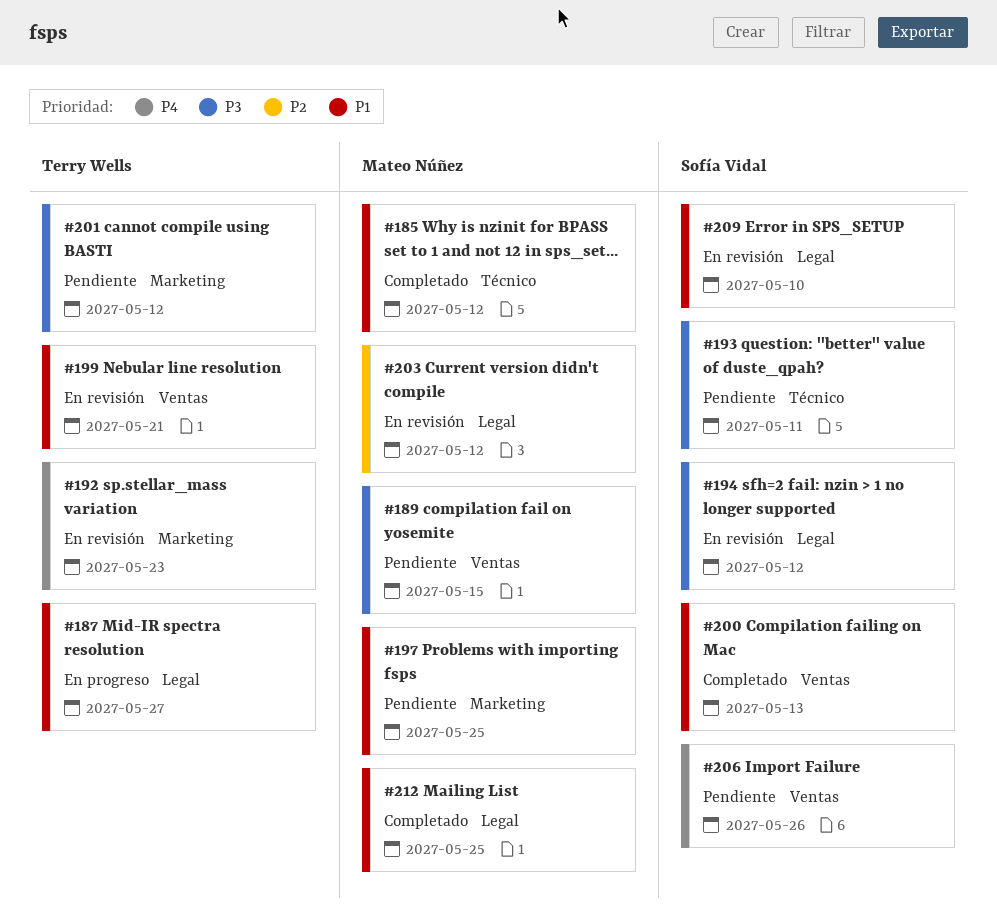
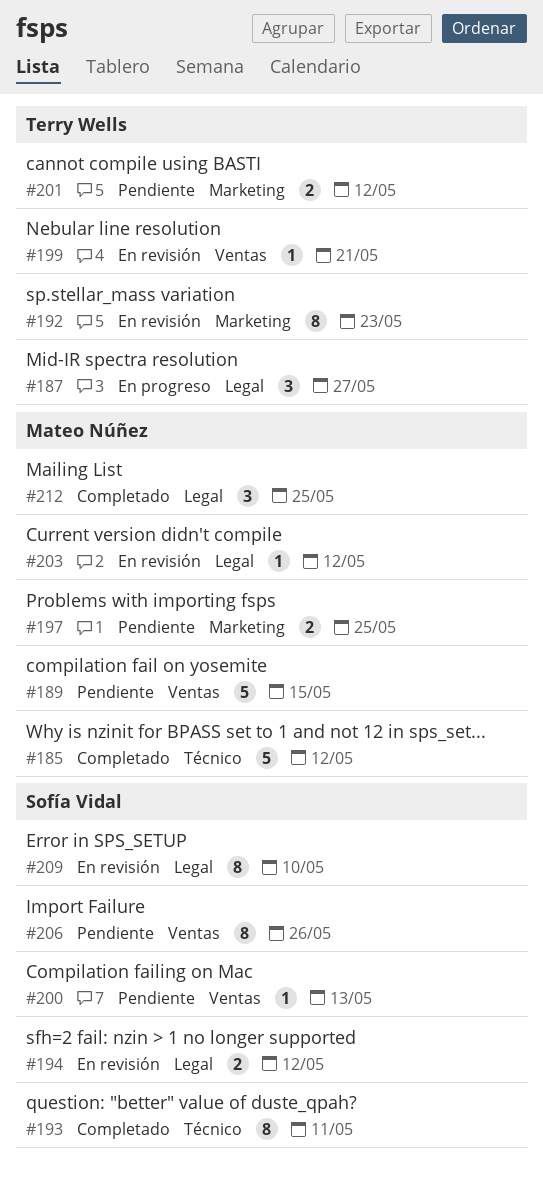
#193, status: Pendiente -> Completado
#200, status: Completado -> Pendiente

